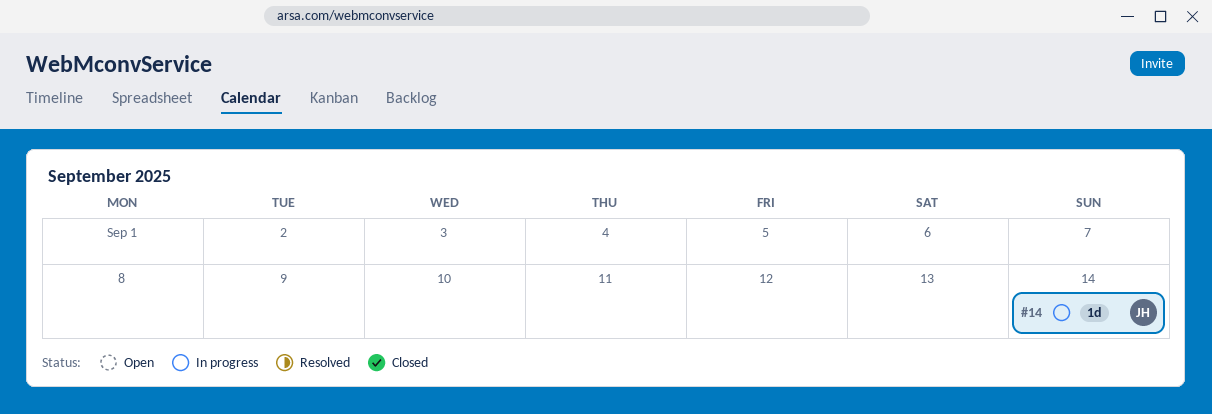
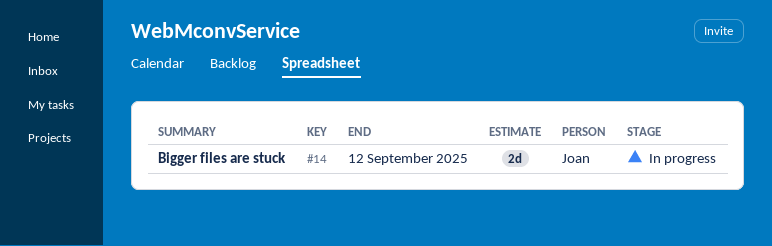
#14, estimate: 1d -> 2d
#14, due: Sep 14 -> Sep 12

